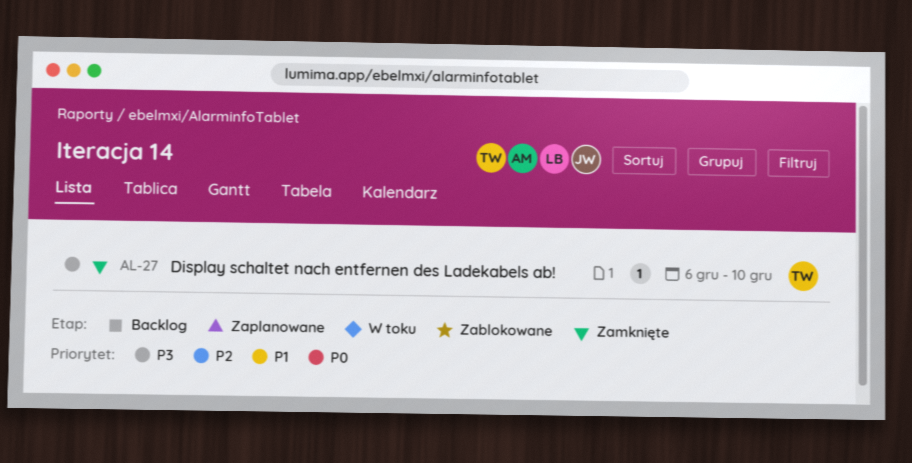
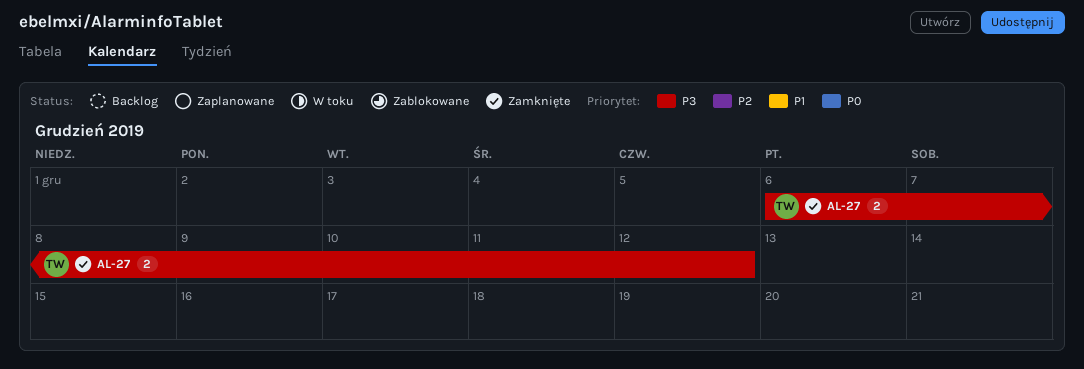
AL-27, estimate: 1 -> 2
AL-27, due: Dec 10 -> Dec 12

